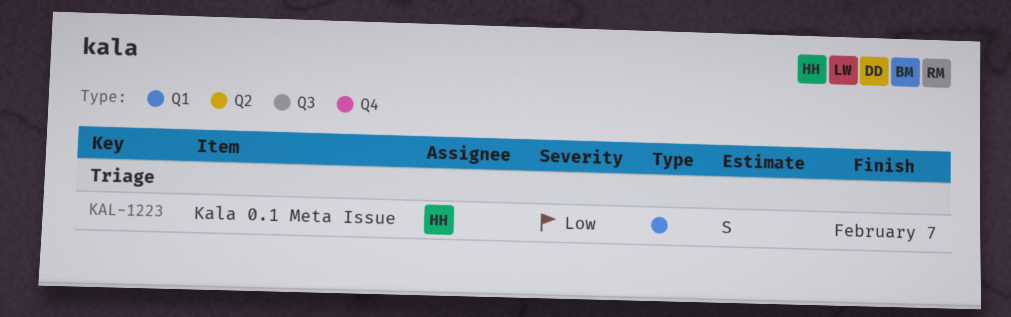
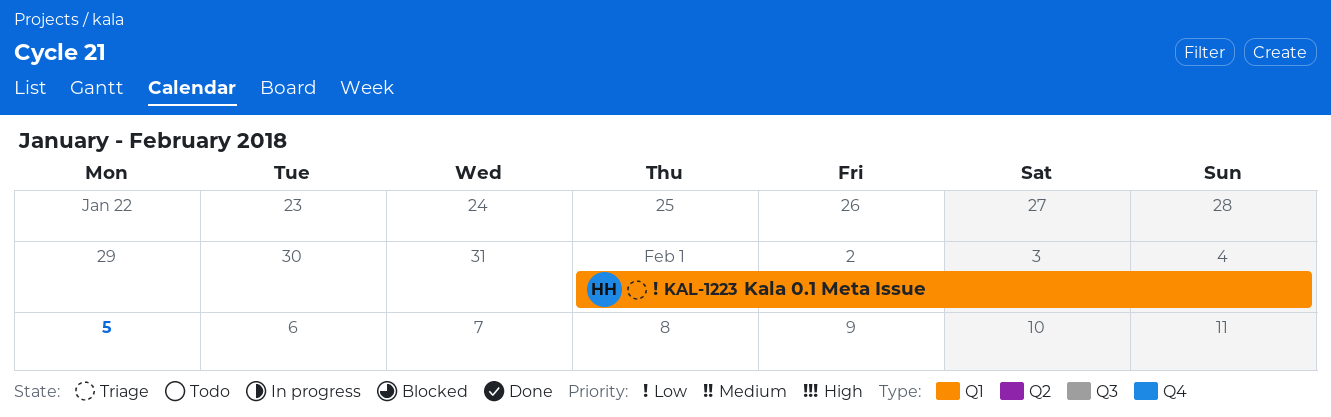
KAL-1223, due: Feb 7 -> Feb 4

